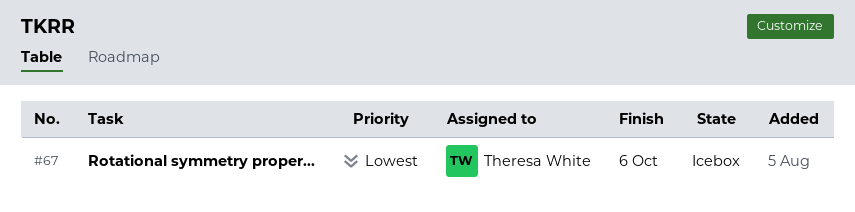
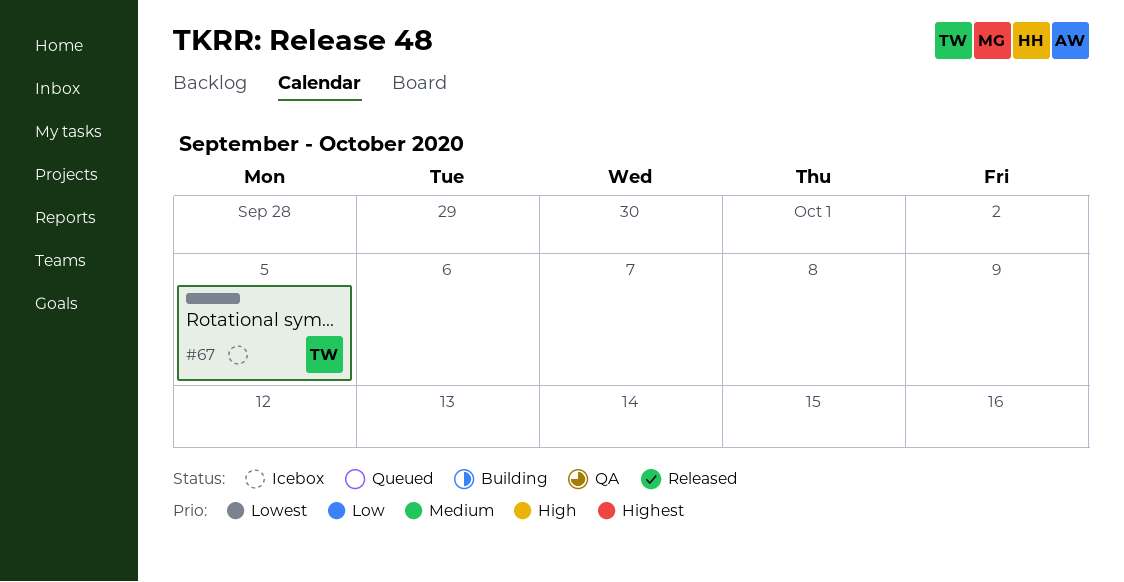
#67, due: Oct 6 -> Oct 5

